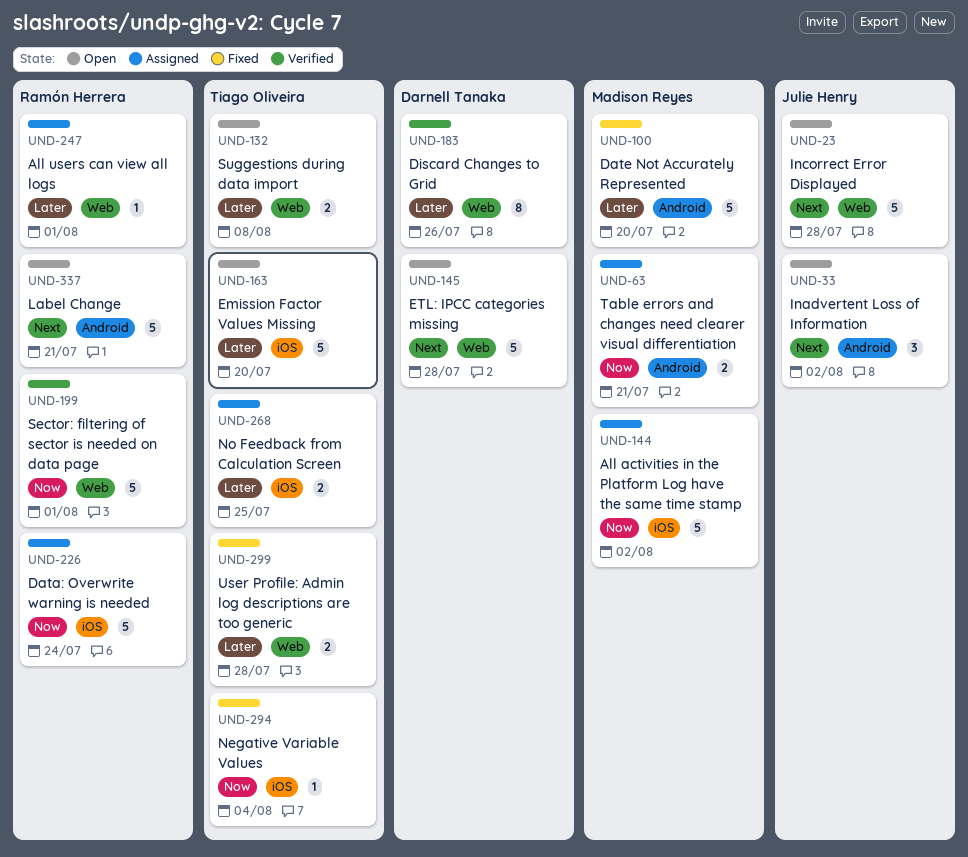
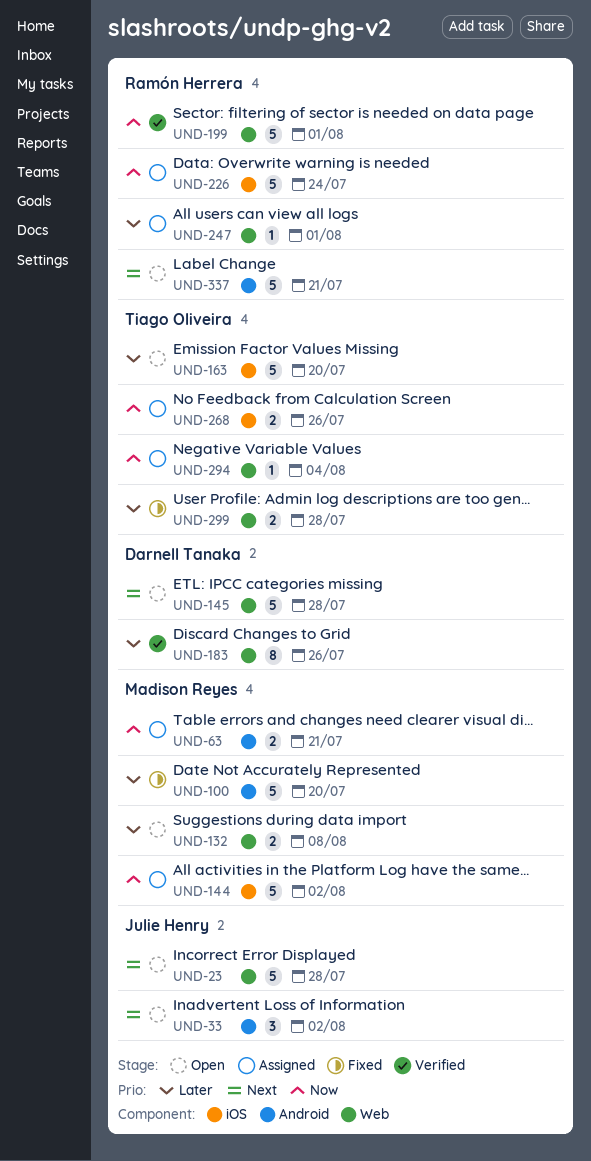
UND-132, owner: Tiago Oliveira -> Madison Reyes
UND-268, priority: Later -> Now
UND-268, due: Jul 25 -> Jul 26
UND-294, status: Fixed -> Assigned
UND-294, label: iOS -> Web

